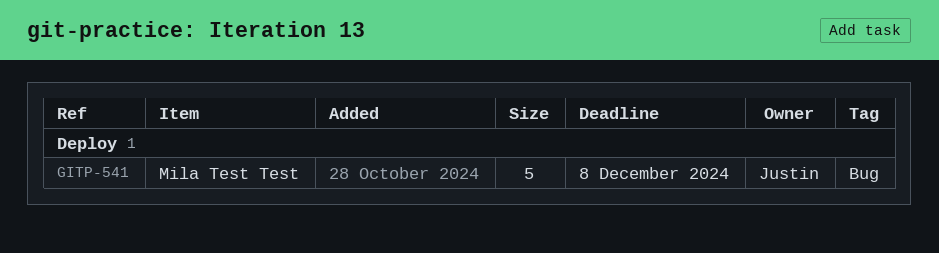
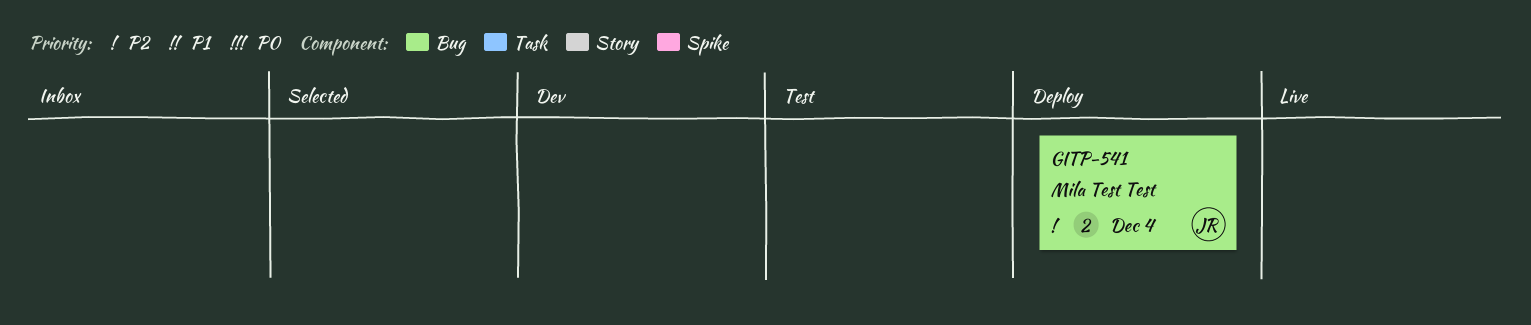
GITP-541, estimate: 5 -> 2
GITP-541, due: Dec 8 -> Dec 4

